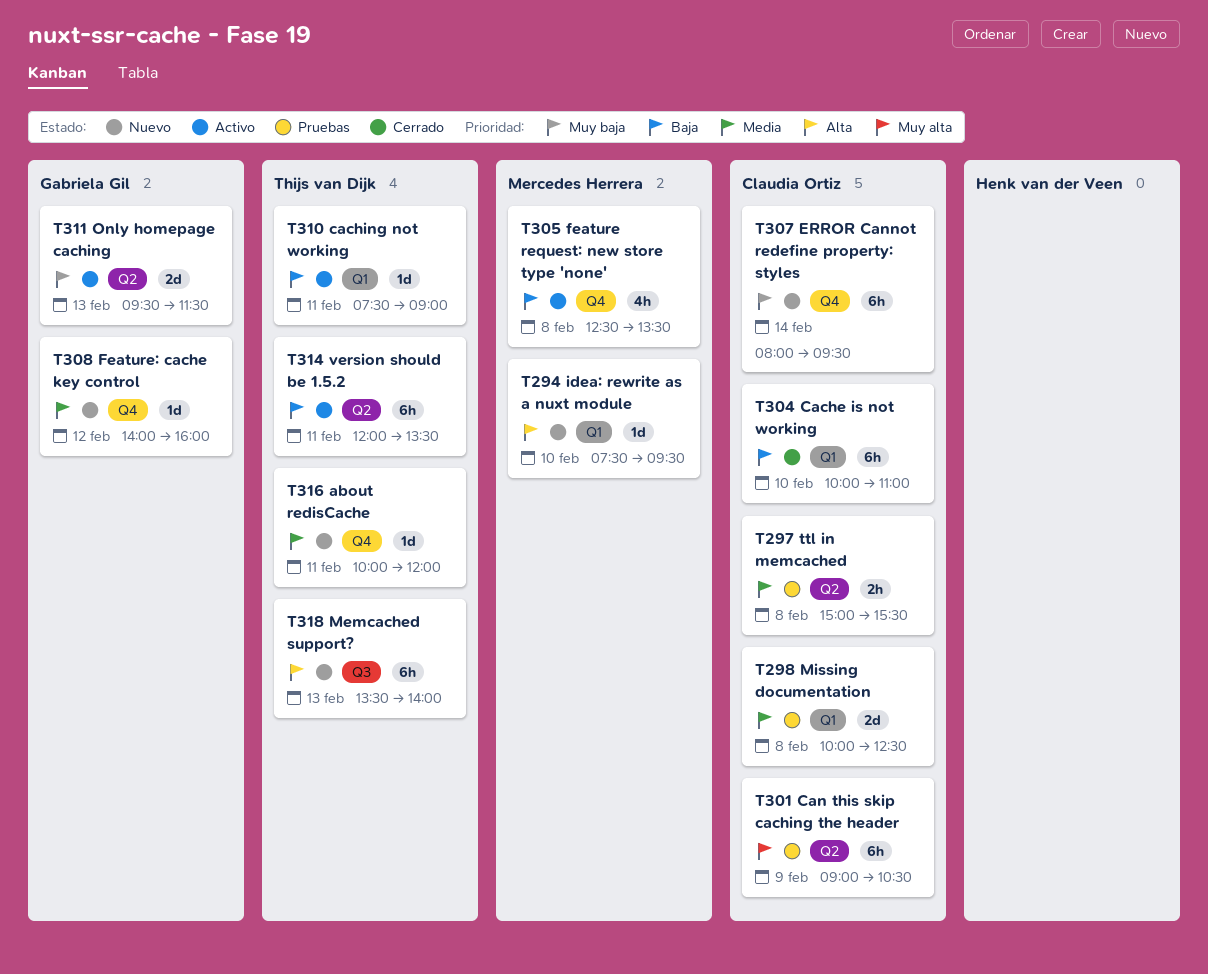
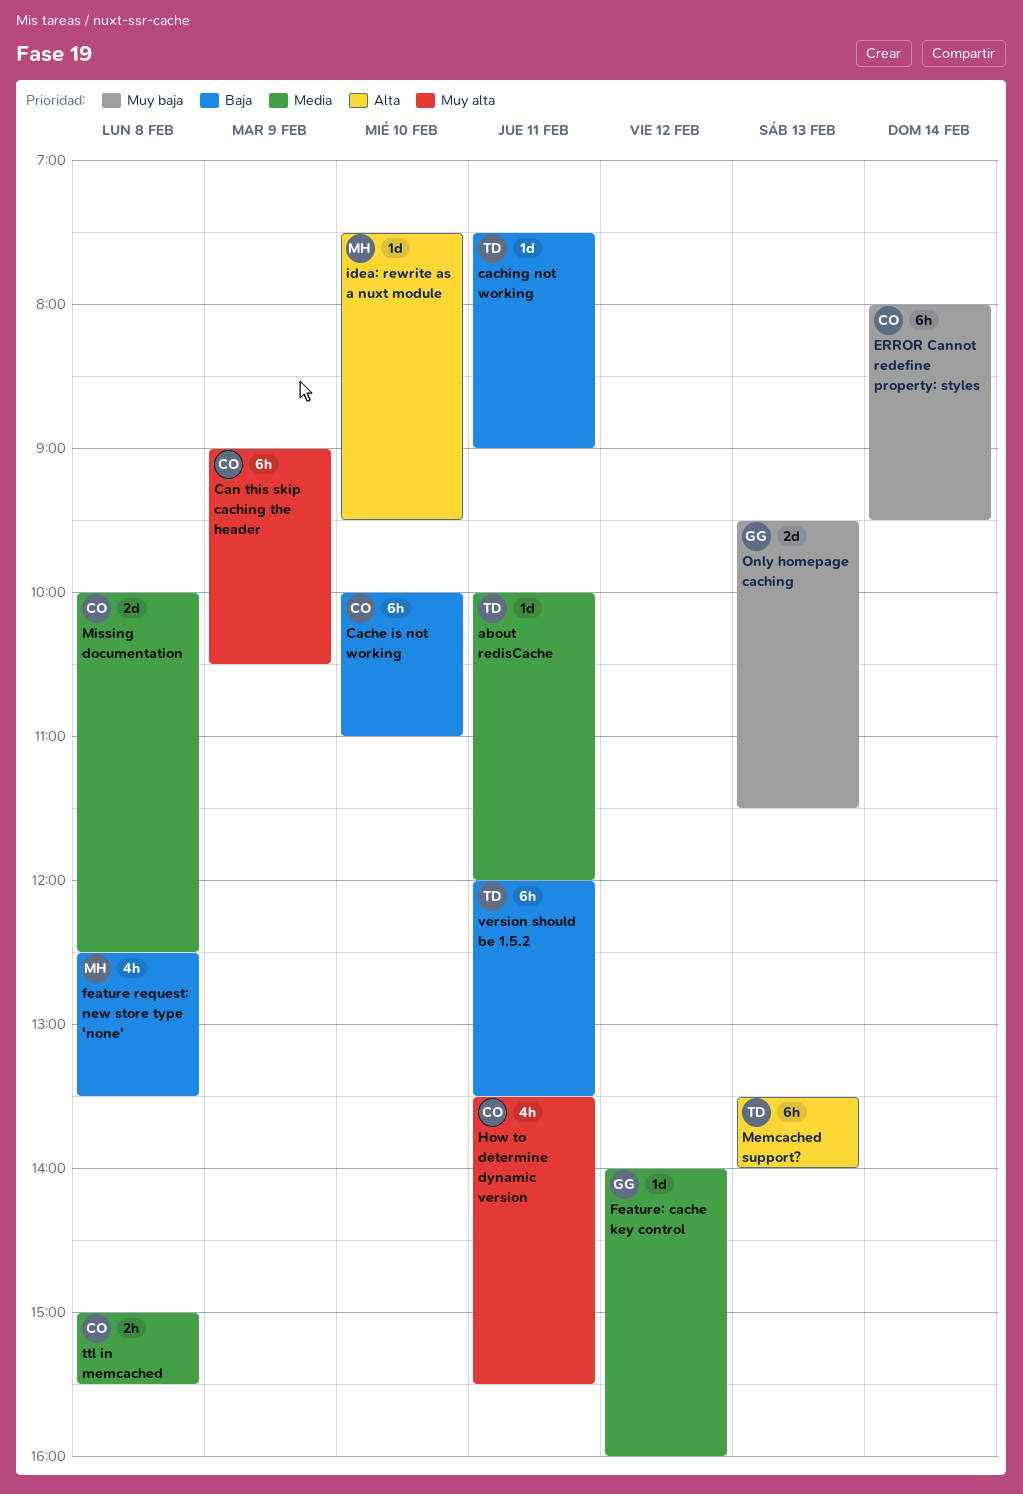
How to determine dynamic version: none -> present

